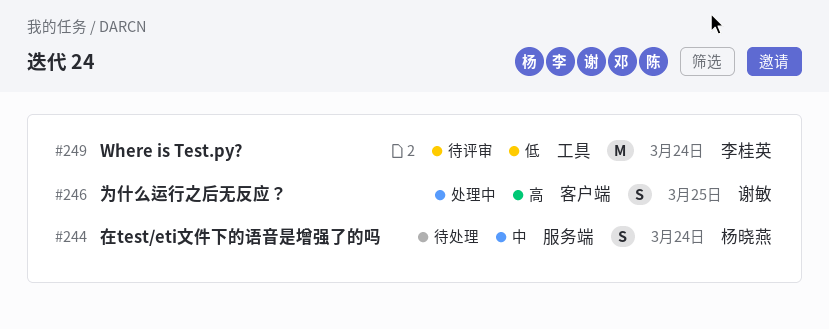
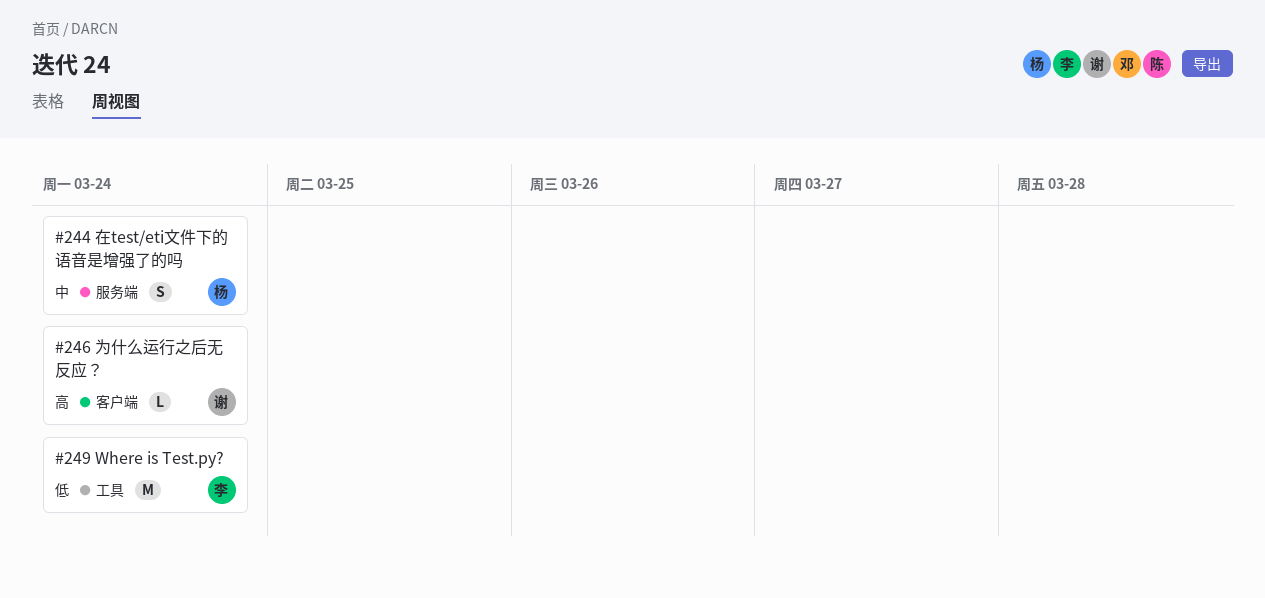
#246, estimate: S -> L
#246, due: Mar 25 -> Mar 24

